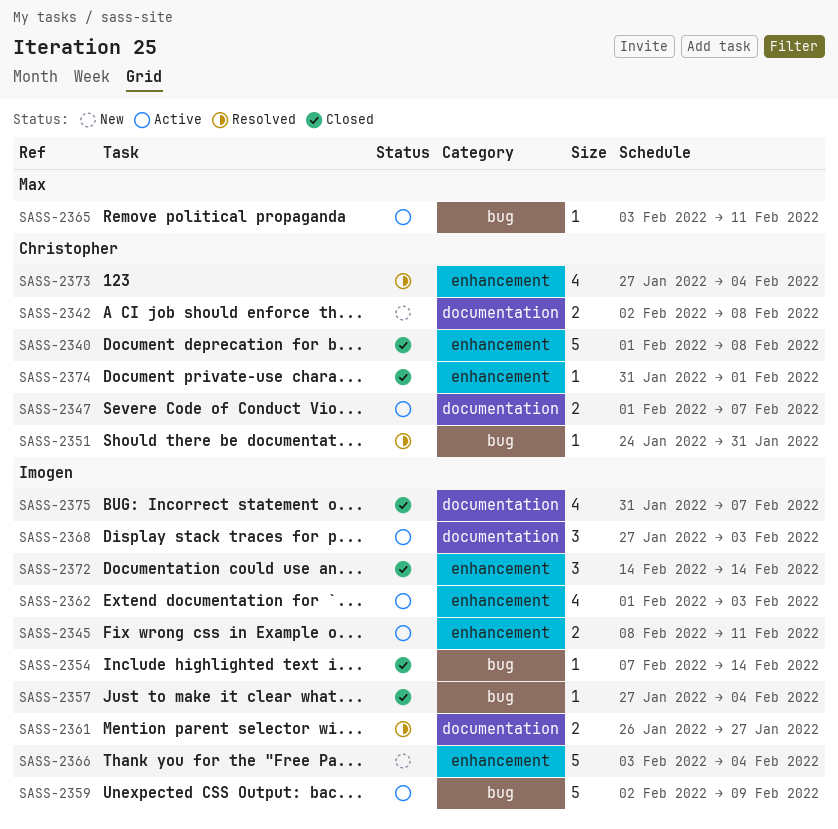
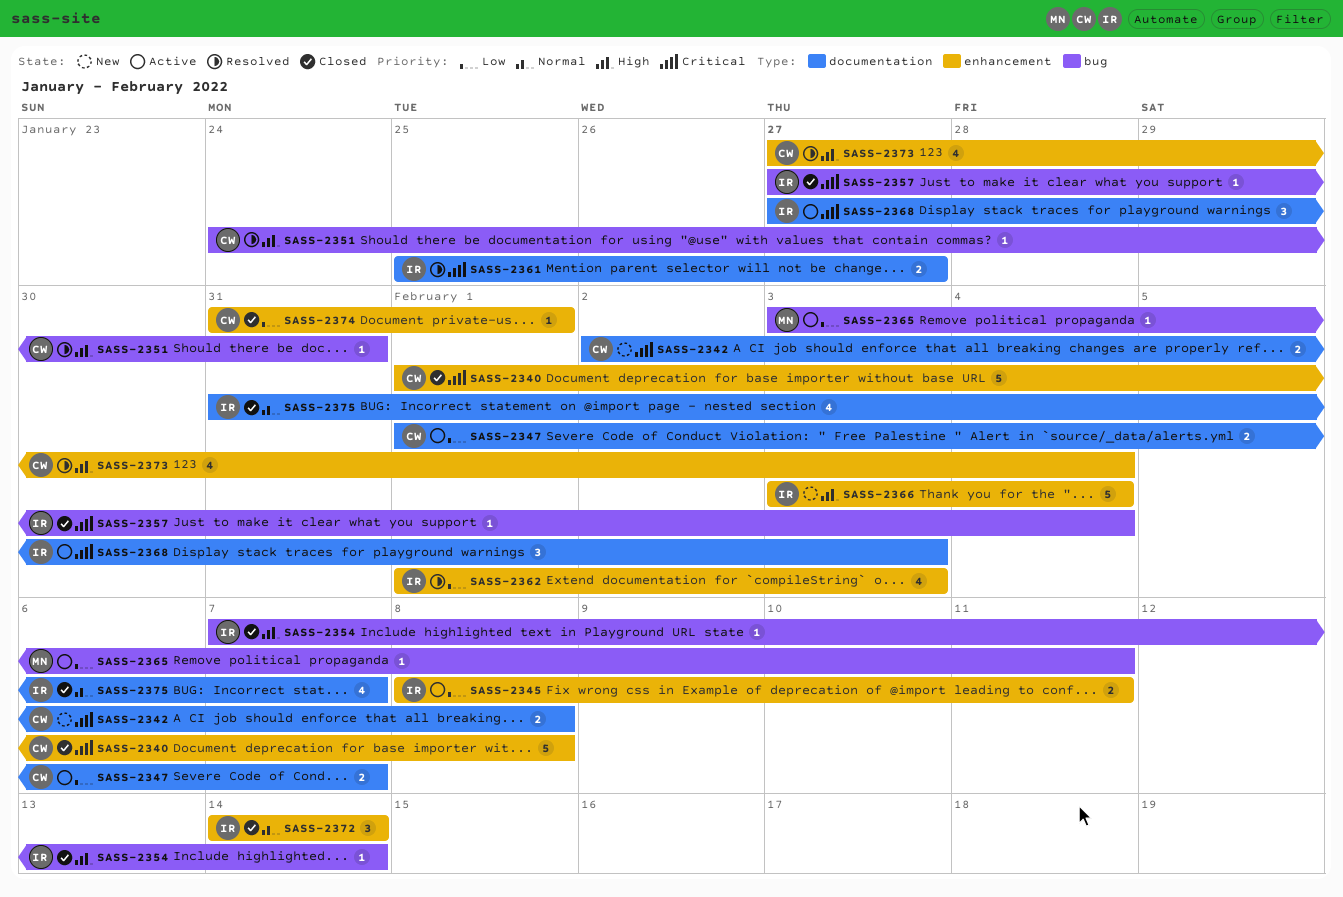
SASS-2359: present -> none
SASS-2361, start: Jan 26 -> Jan 25
SASS-2362, status: Active -> Resolved

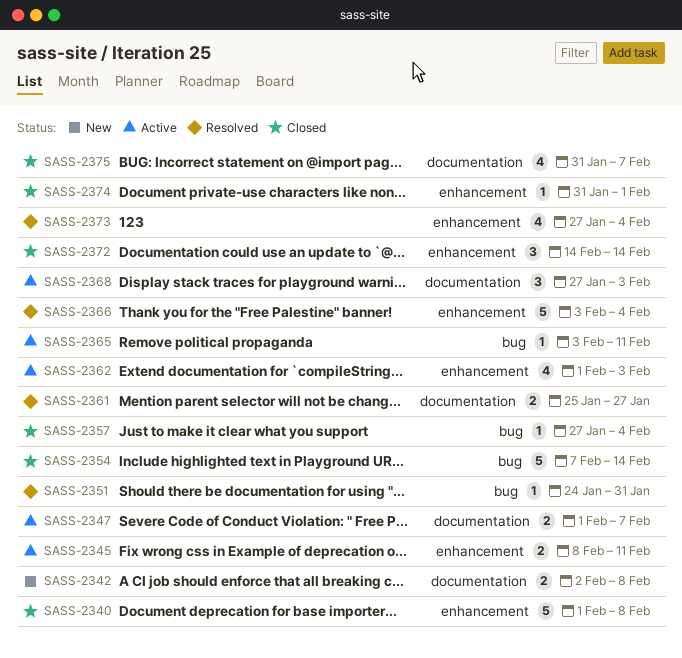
SASS-2354, estimate: 1 -> 5
SASS-2362, status: Resolved -> Active
SASS-2366, status: New -> Resolved

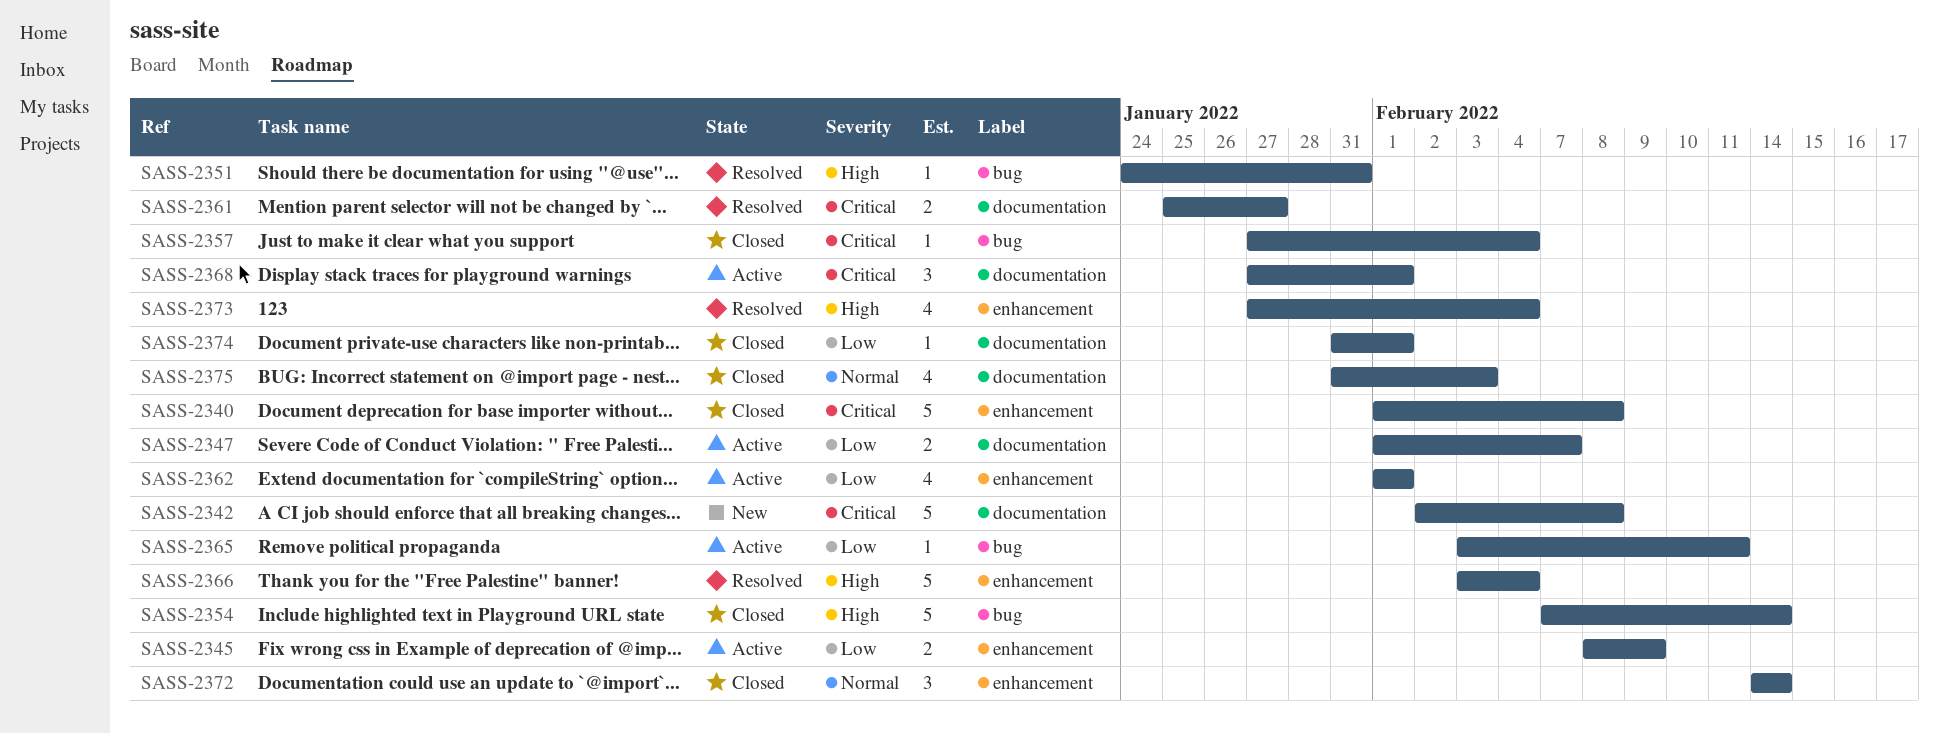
SASS-2342, estimate: 2 -> 5
SASS-2345, due: Feb 11 -> Feb 9
SASS-2362, due: Feb 3 -> Feb 1
SASS-2368, due: Feb 3 -> Feb 1
SASS-2374, label: enhancement -> documentation
SASS-2375, due: Feb 7 -> Feb 3

